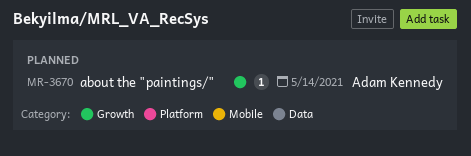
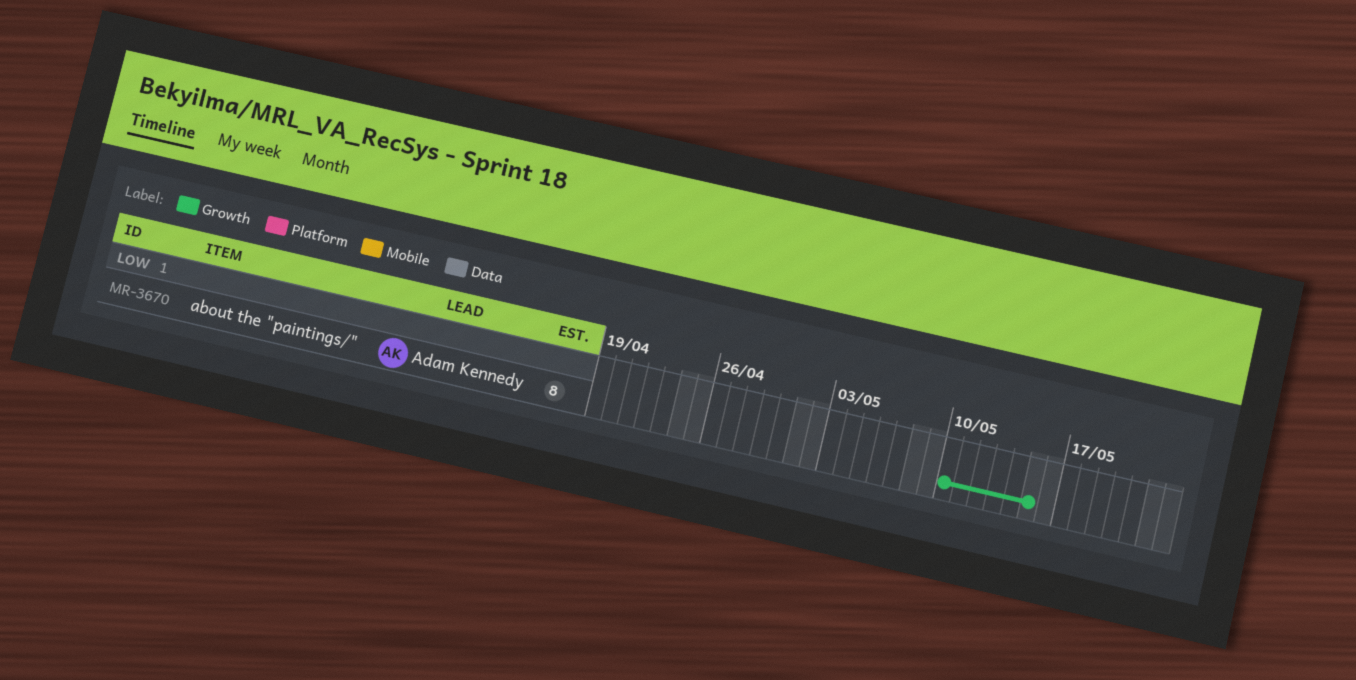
MR-3670, estimate: 1 -> 8
MR-3670, due: May 14 -> May 15

